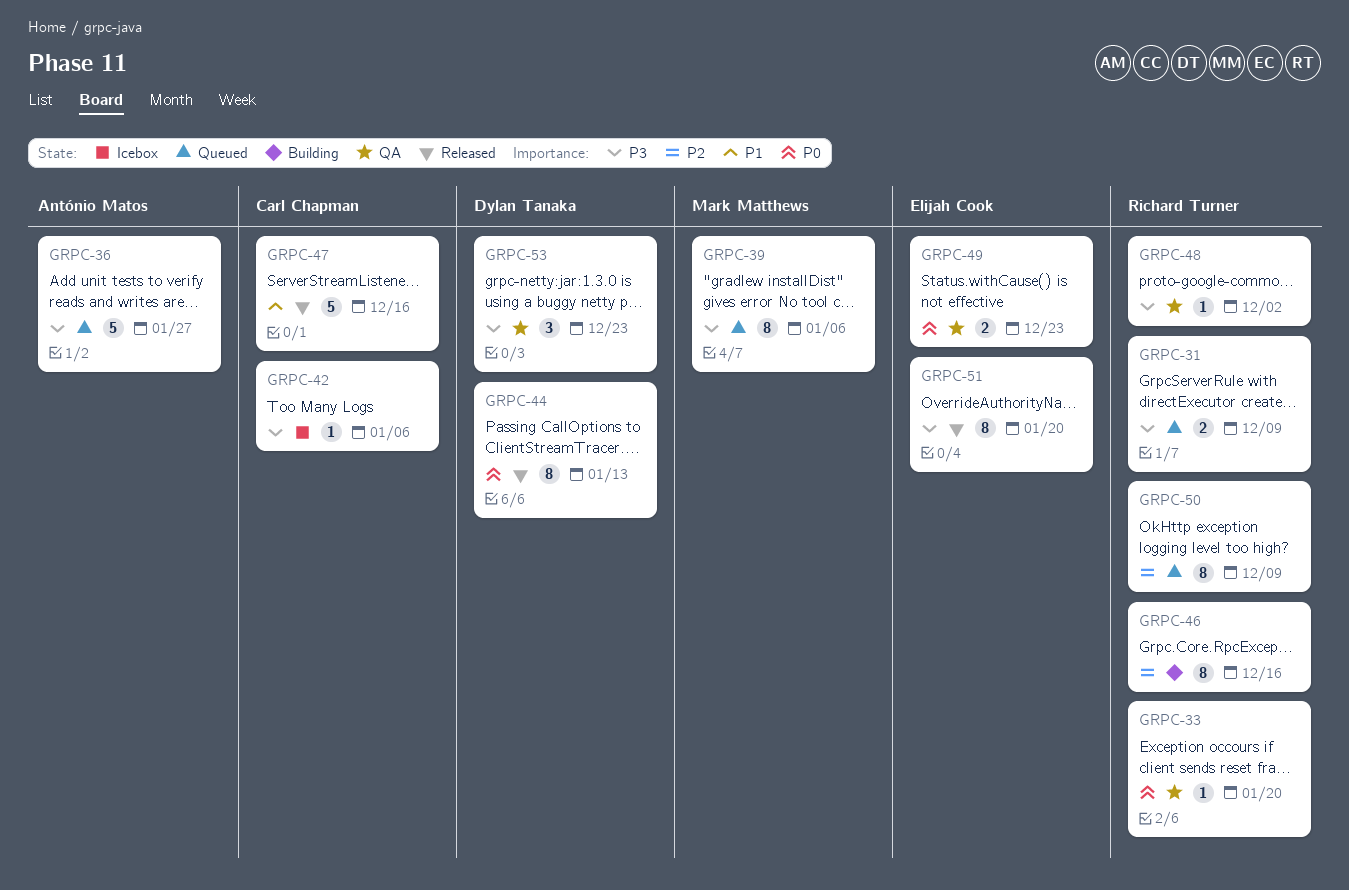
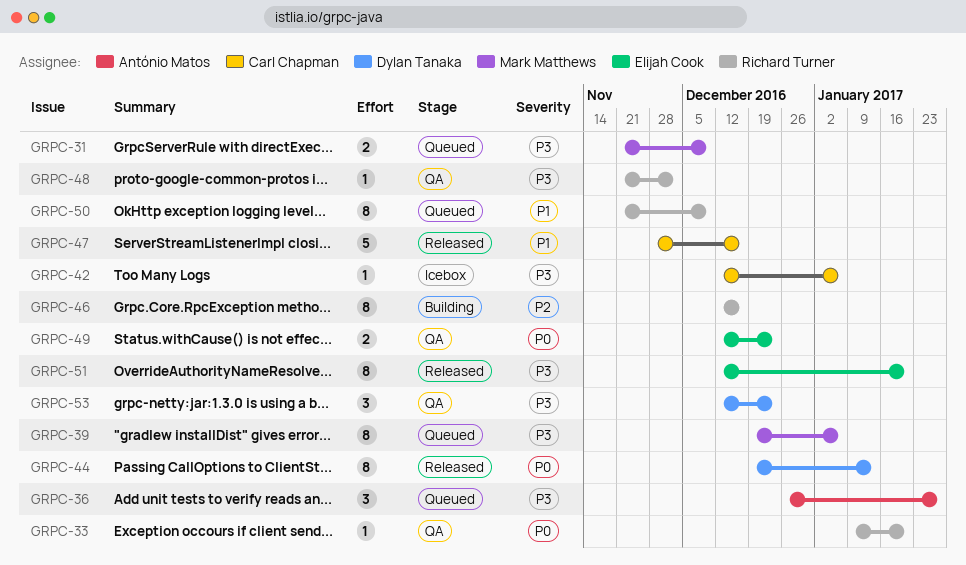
GRPC-31, owner: Richard Turner -> Mark Matthews
GRPC-36, estimate: 5 -> 3
GRPC-50, priority: P2 -> P1

